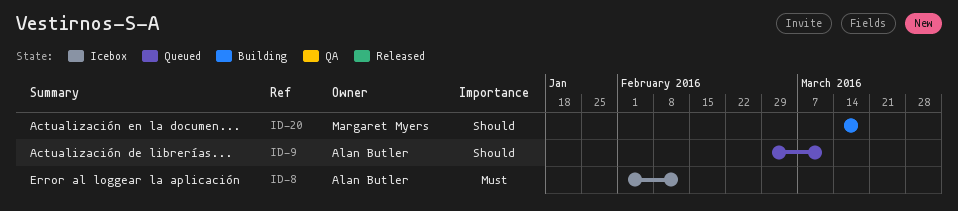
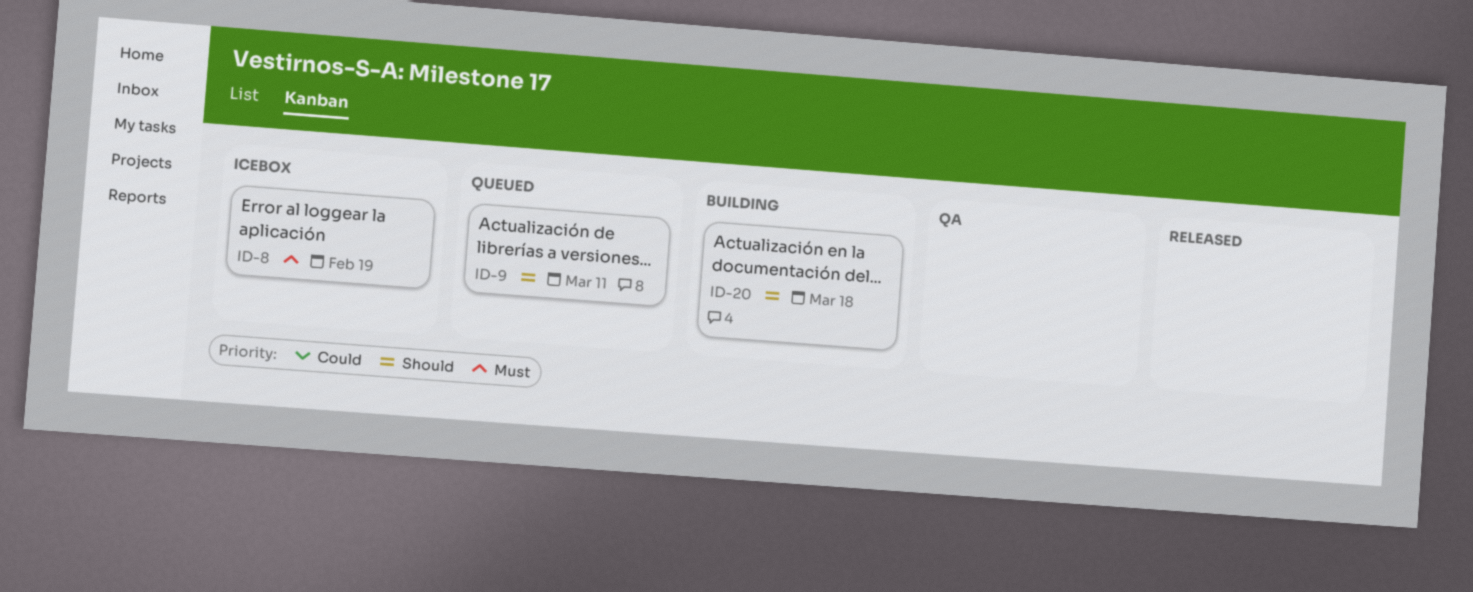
ID-8, due: Feb 12 -> Feb 19

